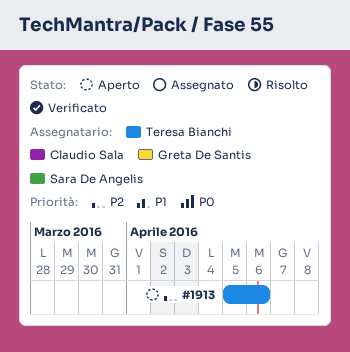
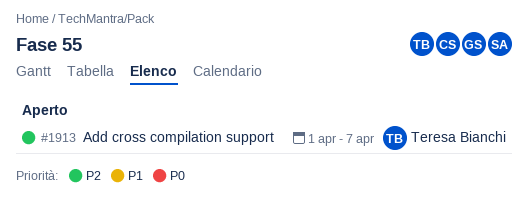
#1913, start: Apr 5 -> Apr 1
#1913, due: Apr 6 -> Apr 7

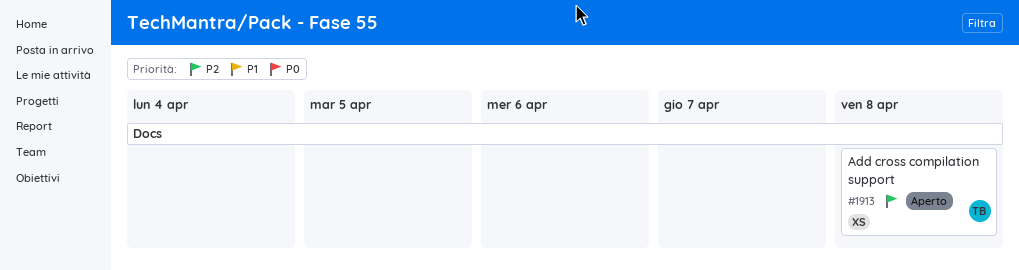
#1913, due: Apr 7 -> Apr 8

